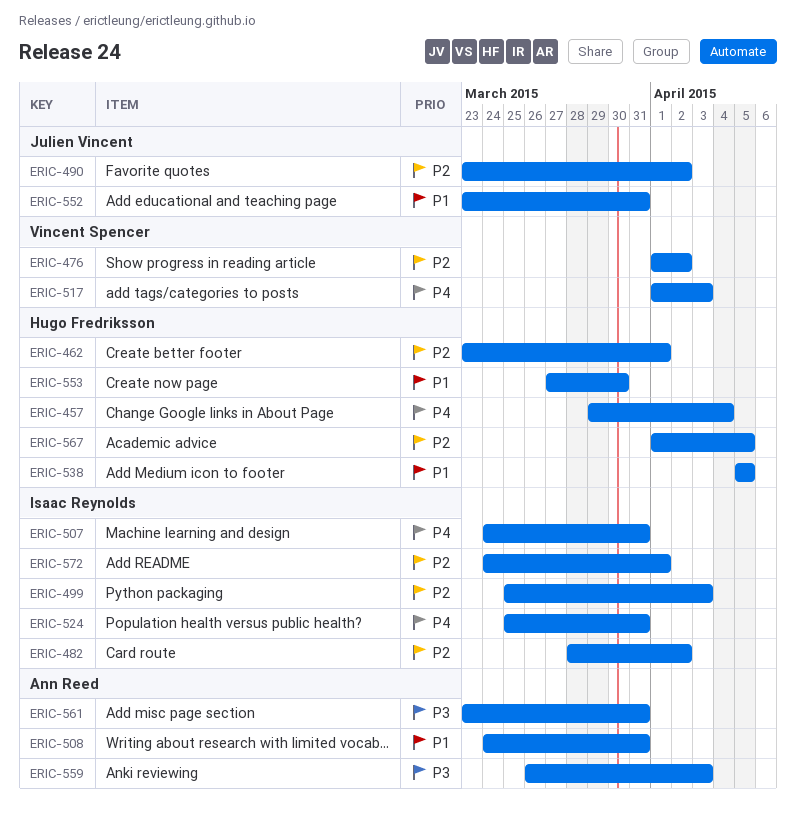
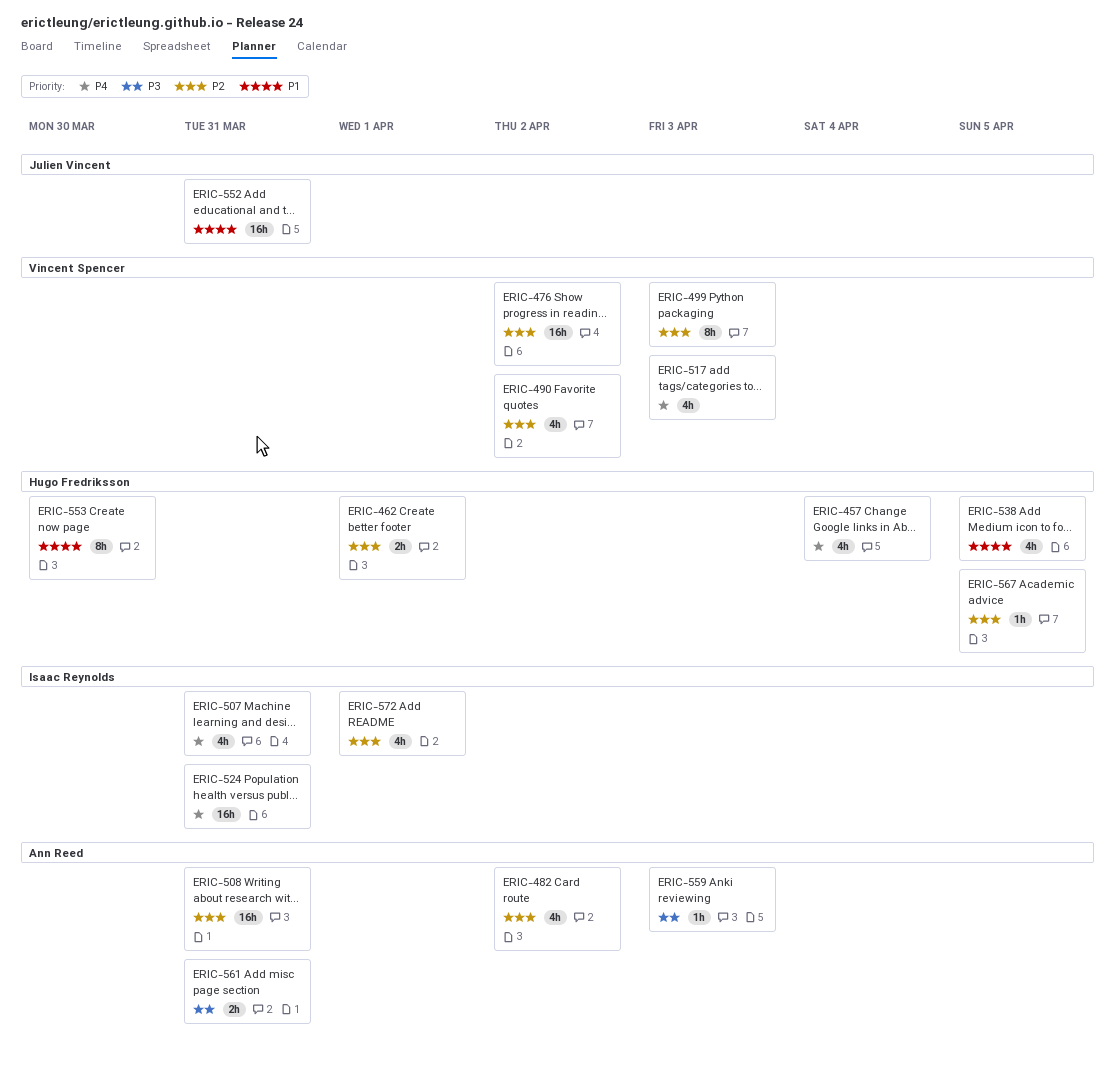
ERIC-482, owner: Isaac Reynolds -> Ann Reed
ERIC-490, owner: Julien Vincent -> Vincent Spencer
ERIC-499, owner: Isaac Reynolds -> Vincent Spencer
ERIC-508, priority: P1 -> P2

